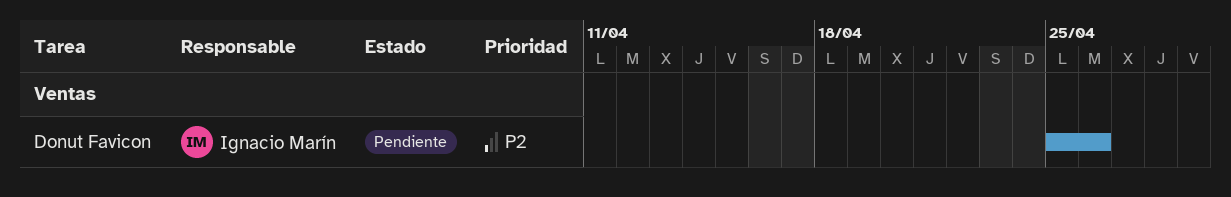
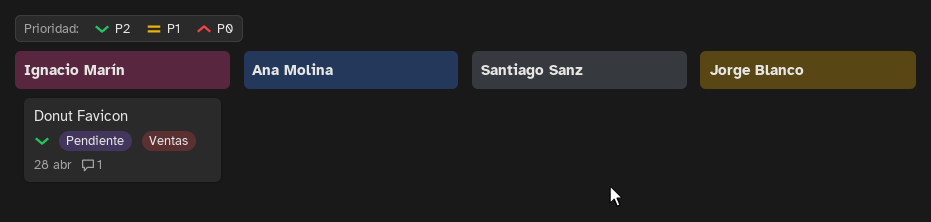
Donut Favicon, due: Apr 26 -> Apr 28

